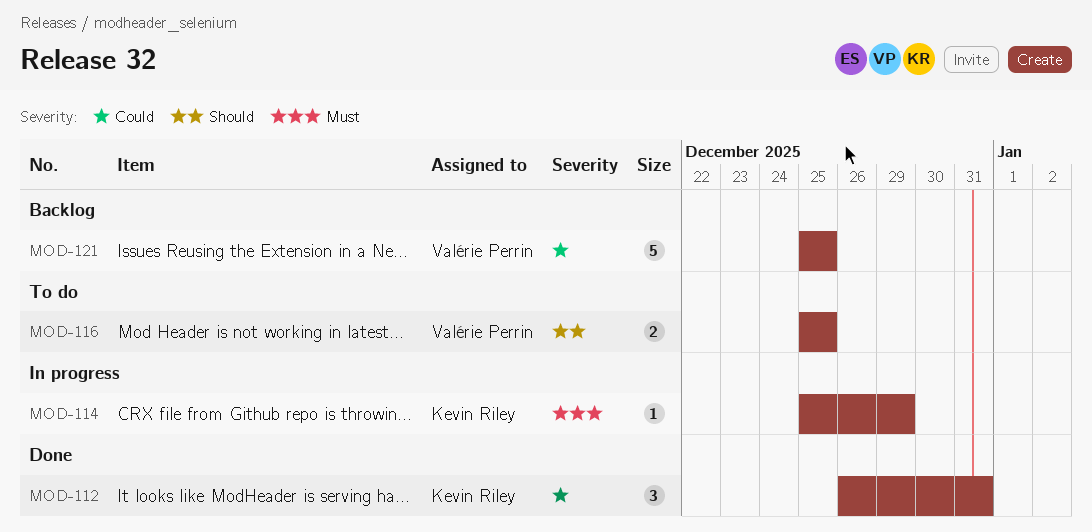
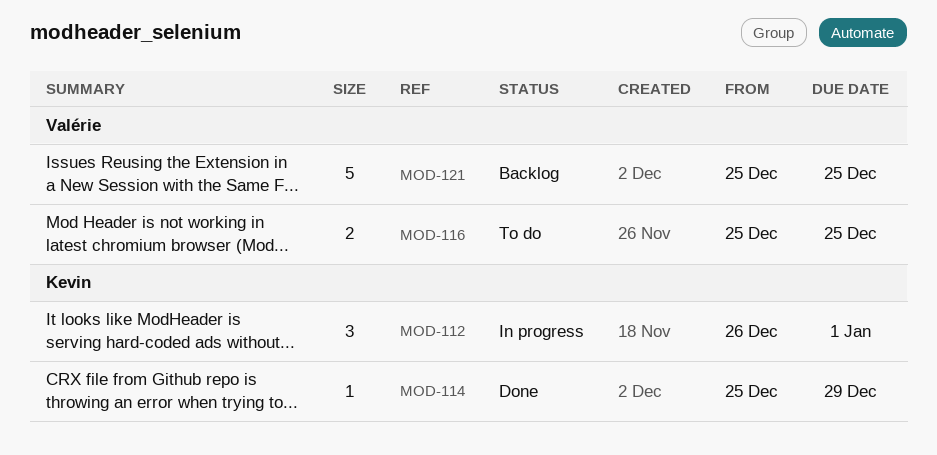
MOD-112, status: Done -> In progress
MOD-112, due: Dec 31 -> Jan 1
MOD-114, status: In progress -> Done

